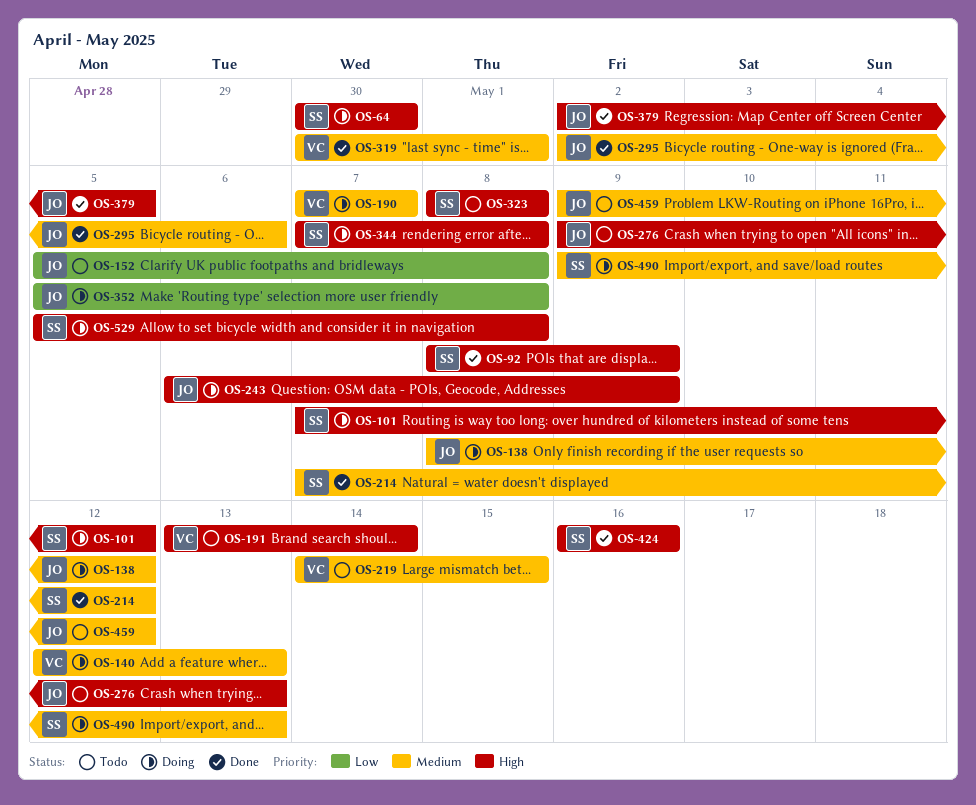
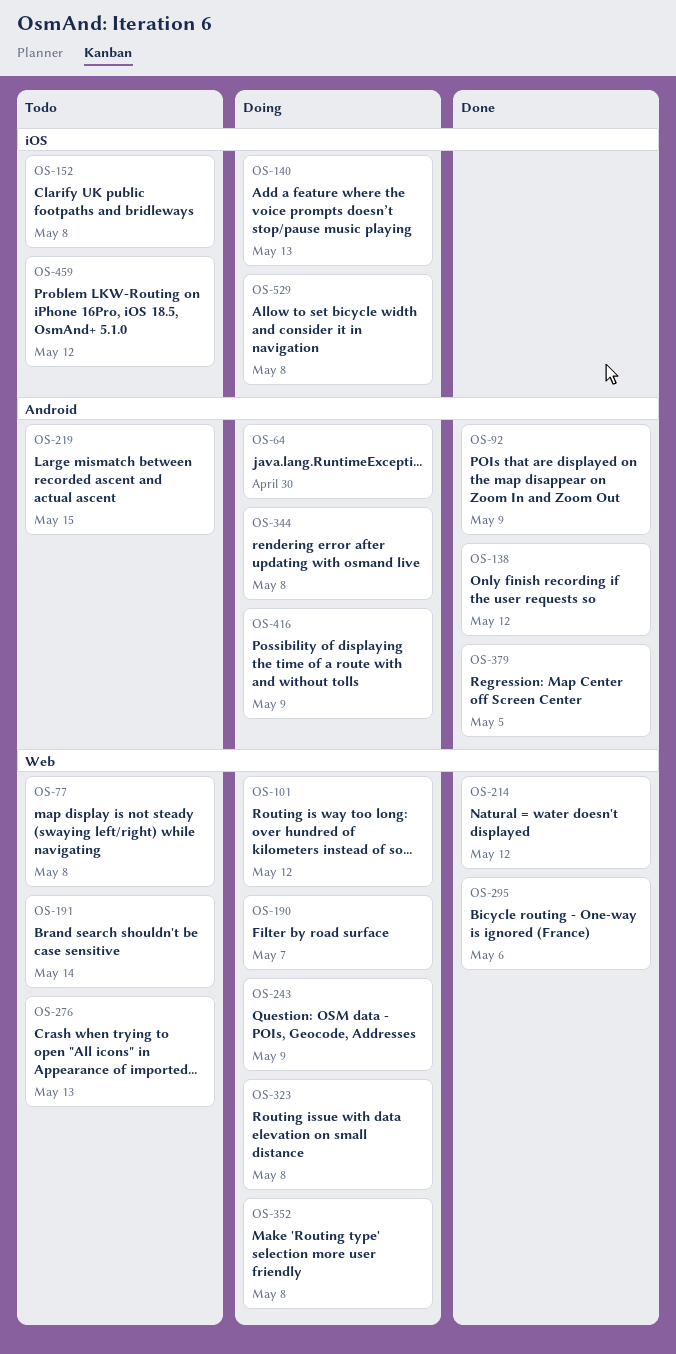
OS-77: none -> present
OS-138, status: Doing -> Done
OS-319: present -> none
OS-323, status: Todo -> Doing
OS-416: none -> present
OS-424: present -> none
OS-490: present -> none

